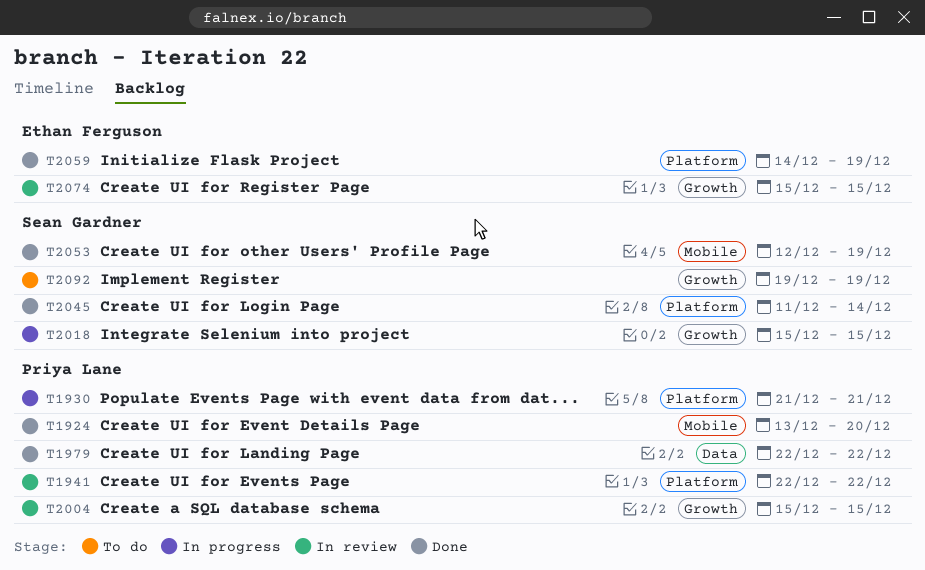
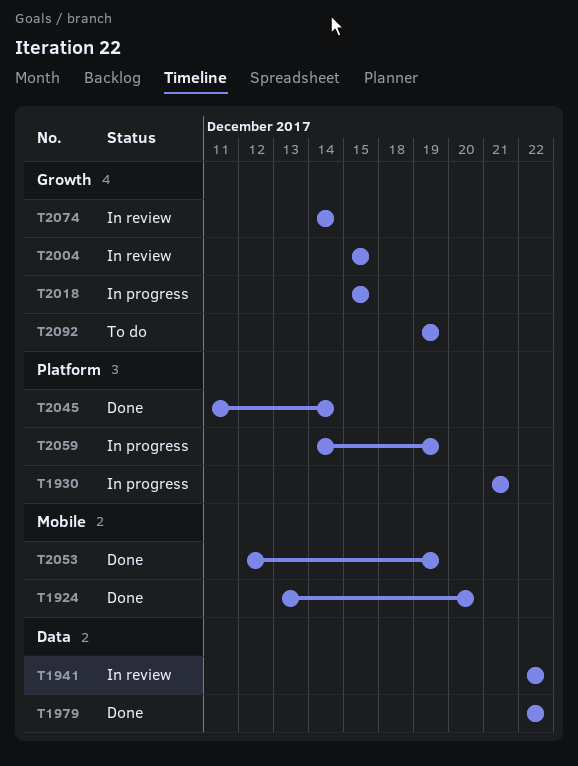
T1941, label: Platform -> Data
T2059, status: Done -> In progress
T2074, start: Dec 15 -> Dec 14
T2074, due: Dec 15 -> Dec 14

